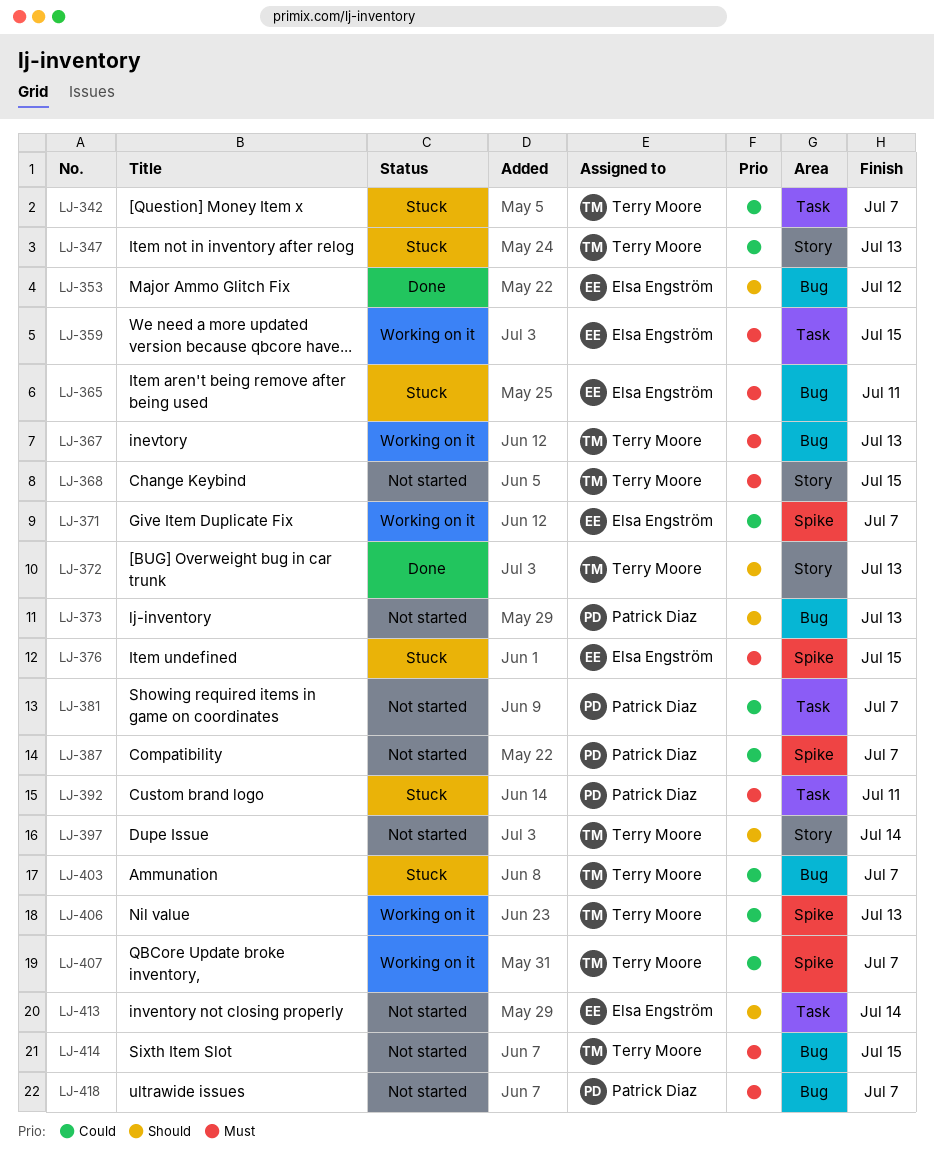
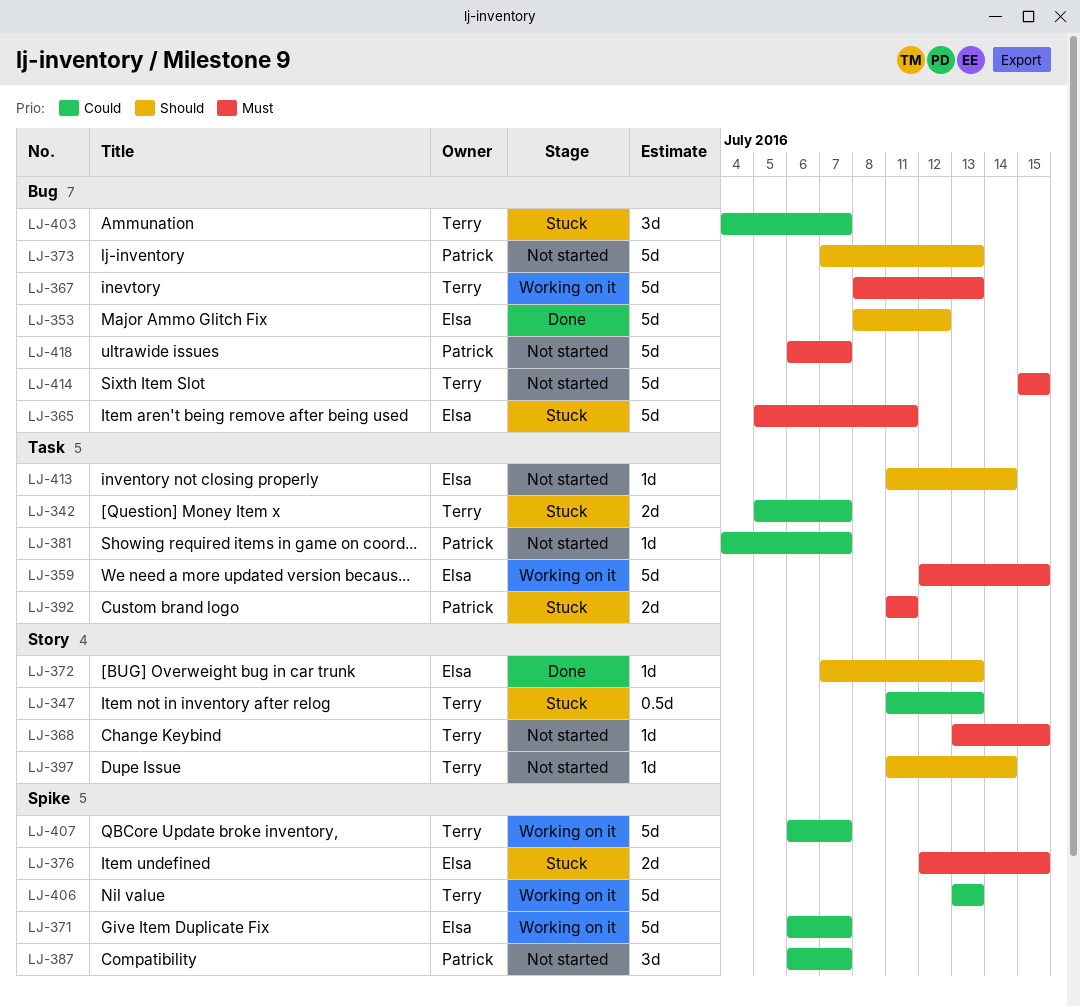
LJ-372, owner: Terry Moore -> Elsa Engström

